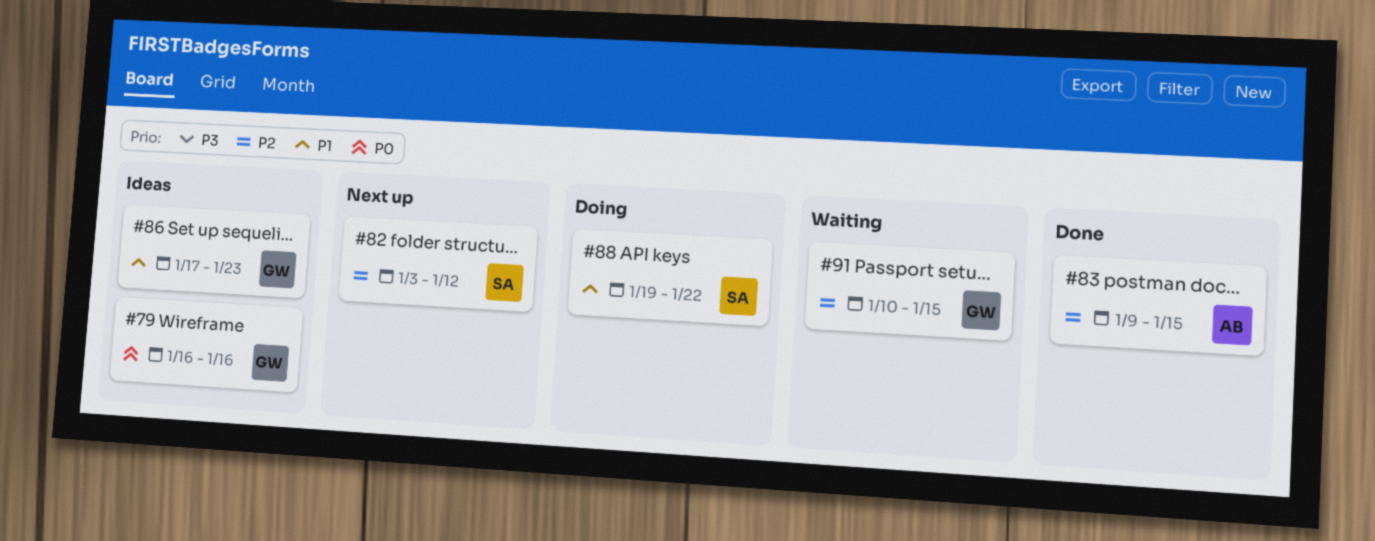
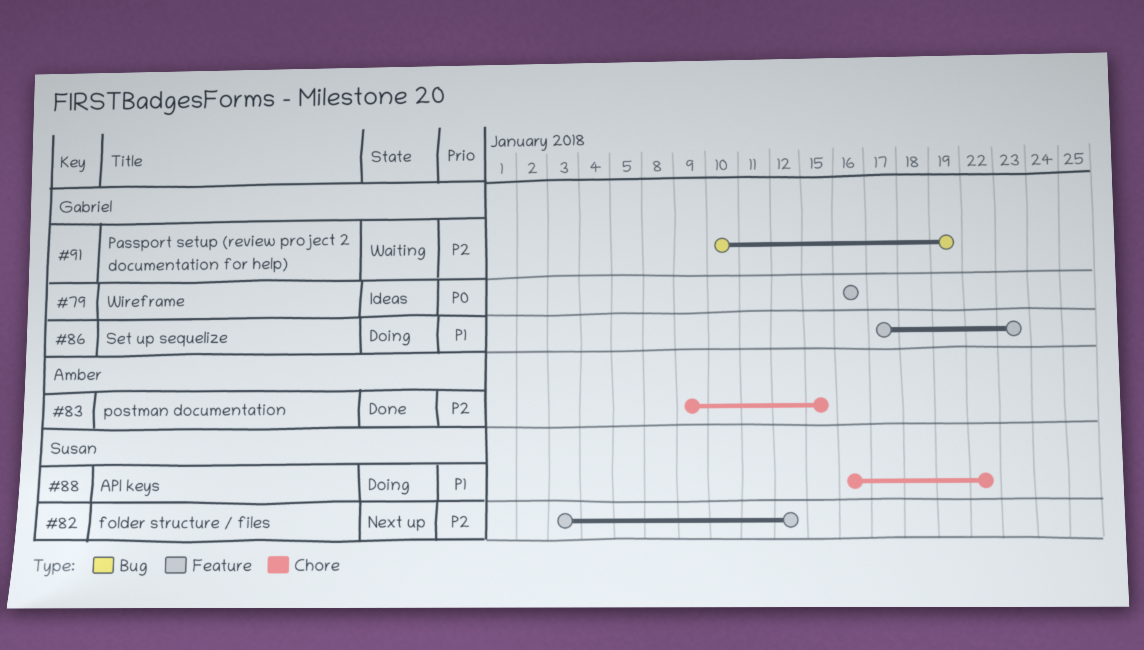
#86, status: Ideas -> Doing
#88, start: Jan 19 -> Jan 16
#91, due: Jan 15 -> Jan 19

